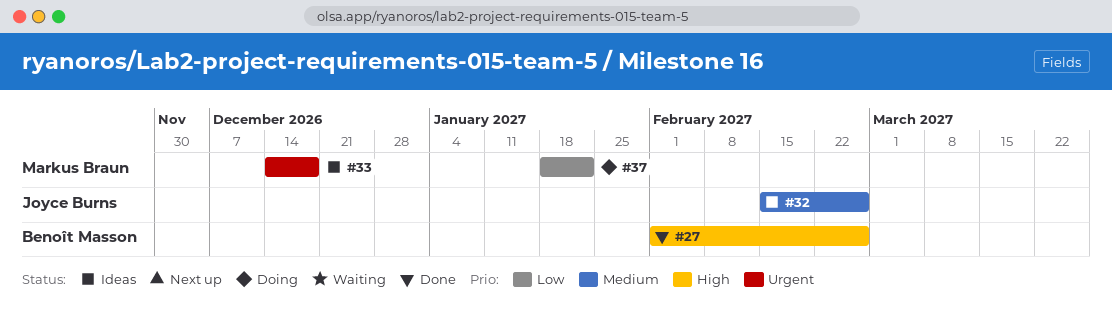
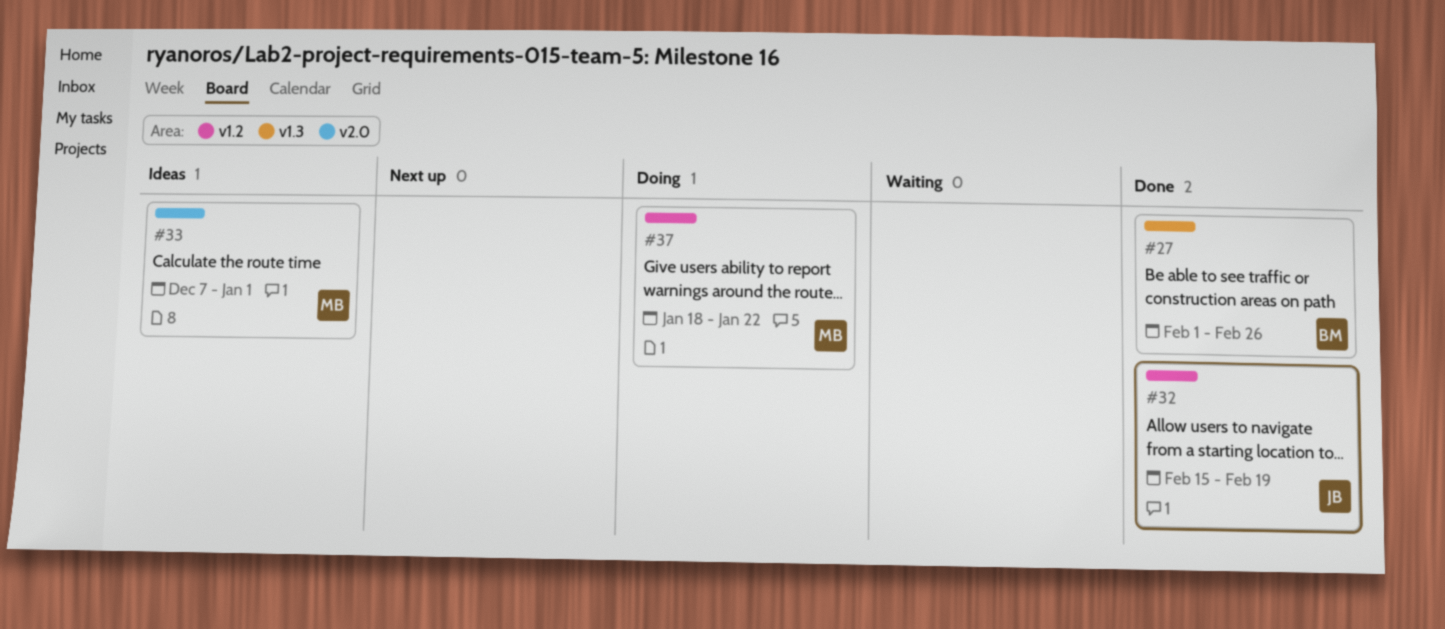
#32, status: Ideas -> Done
#32, due: Feb 26 -> Feb 19
#33, start: Dec 14 -> Dec 7
#33, due: Dec 18 -> Jan 1

